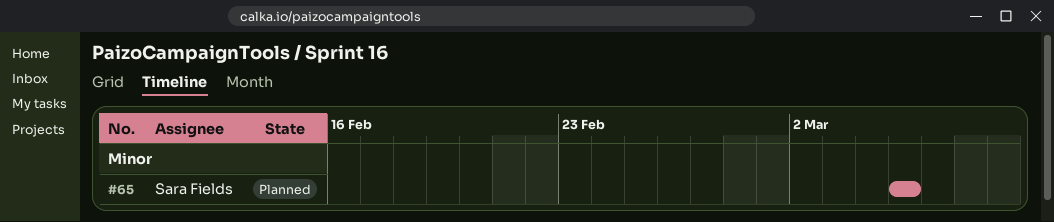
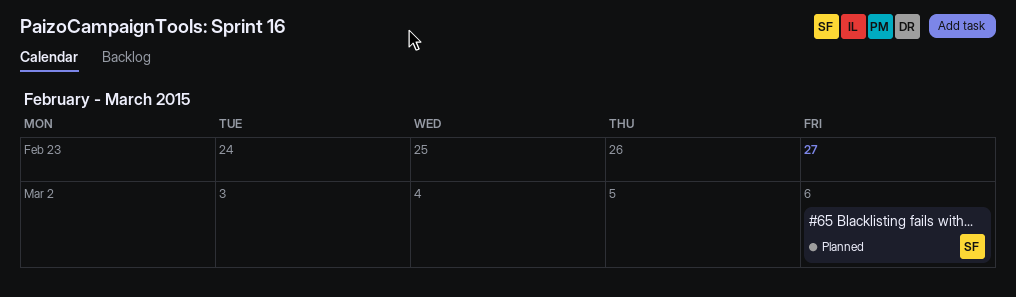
#65, due: Mar 5 -> Mar 6

